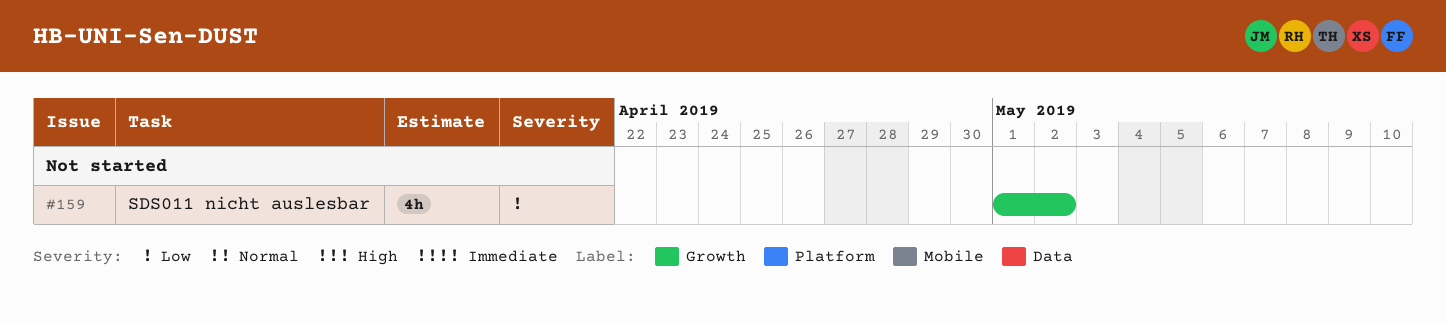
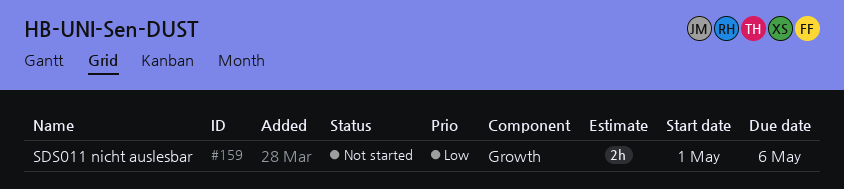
#159, estimate: 4h -> 2h
#159, due: May 2 -> May 6

